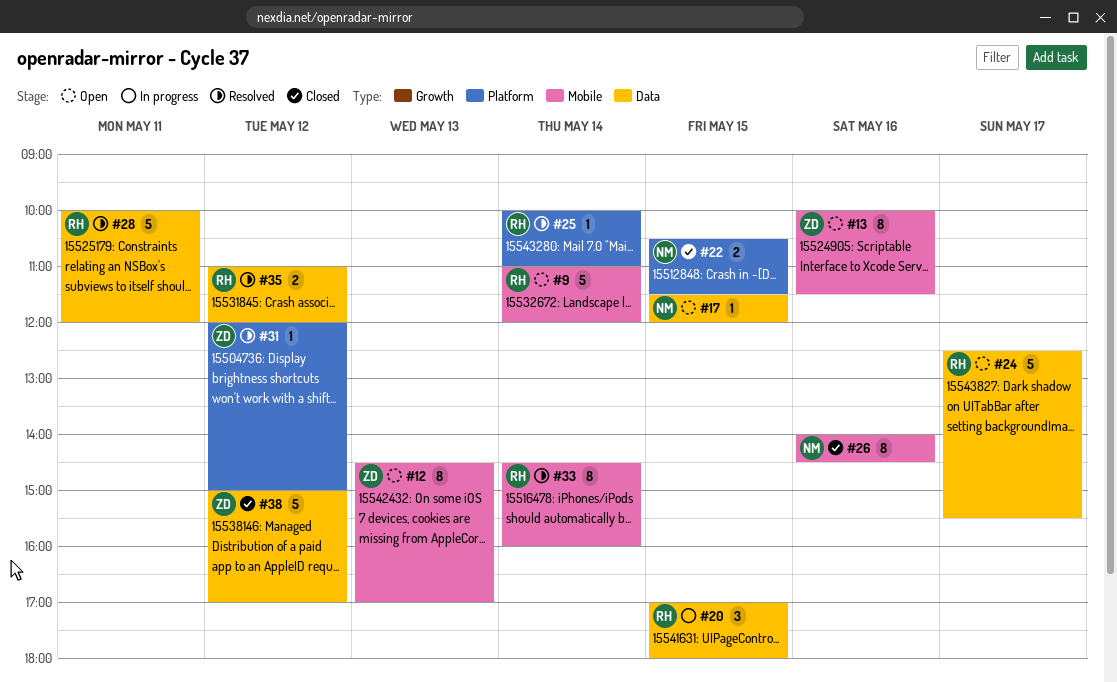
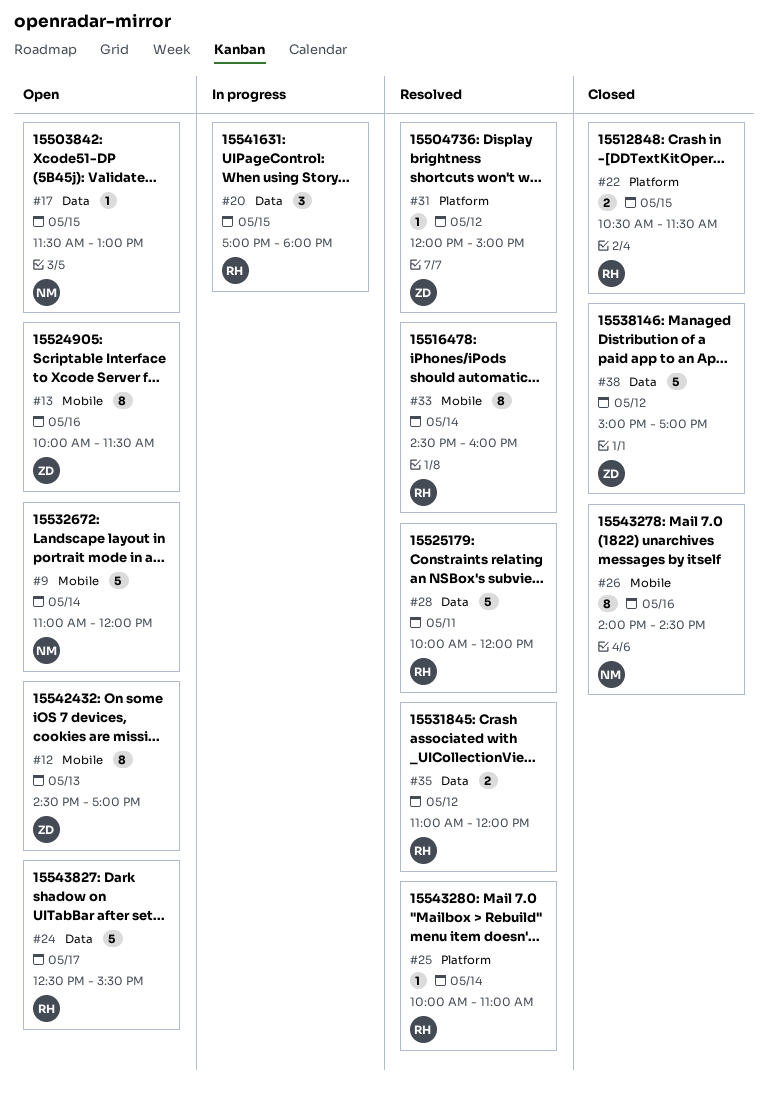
#9, owner: RH -> NM
#17, ends: 12:00 -> 13:00
#22, owner: NM -> RH

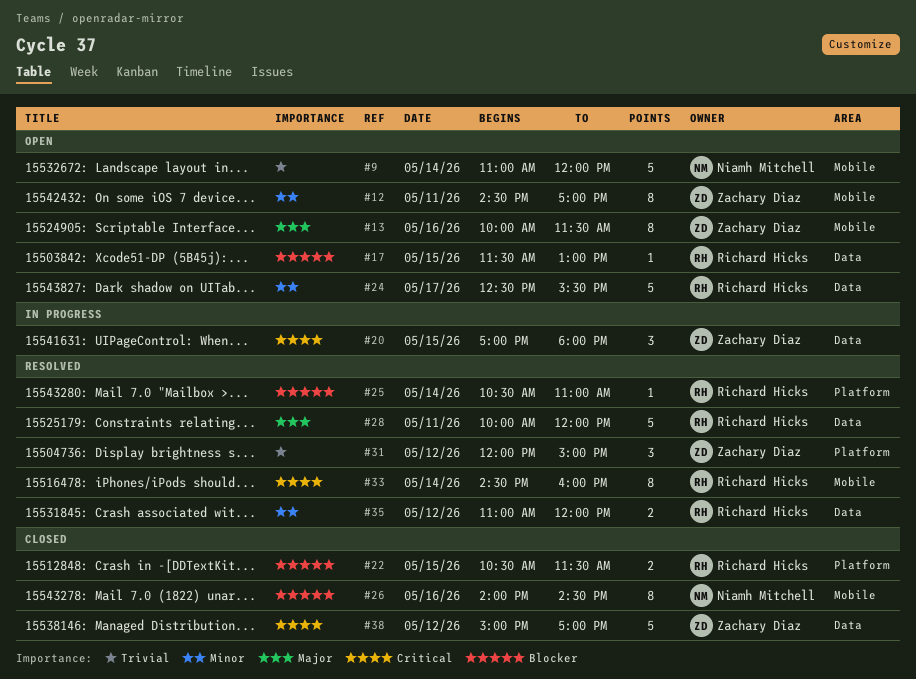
#12, day: May 13 -> May 11
#17, owner: Niamh Mitchell -> Richard Hicks
#20, owner: Richard Hicks -> Zachary Diaz
#25, begins: 10:00 -> 10:30
#31, estimate: 1 -> 3

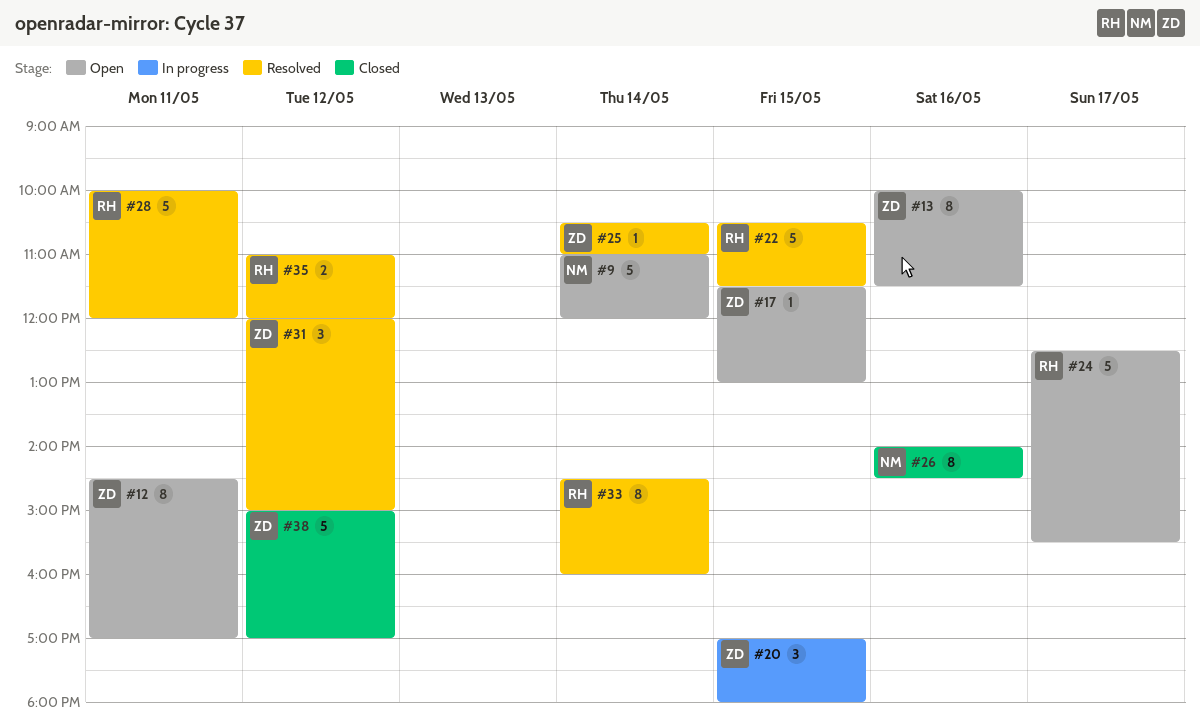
#17, owner: Richard Hicks -> Zachary Diaz
#22, status: Closed -> Resolved
#22, estimate: 2 -> 5
#25, owner: Richard Hicks -> Zachary Diaz

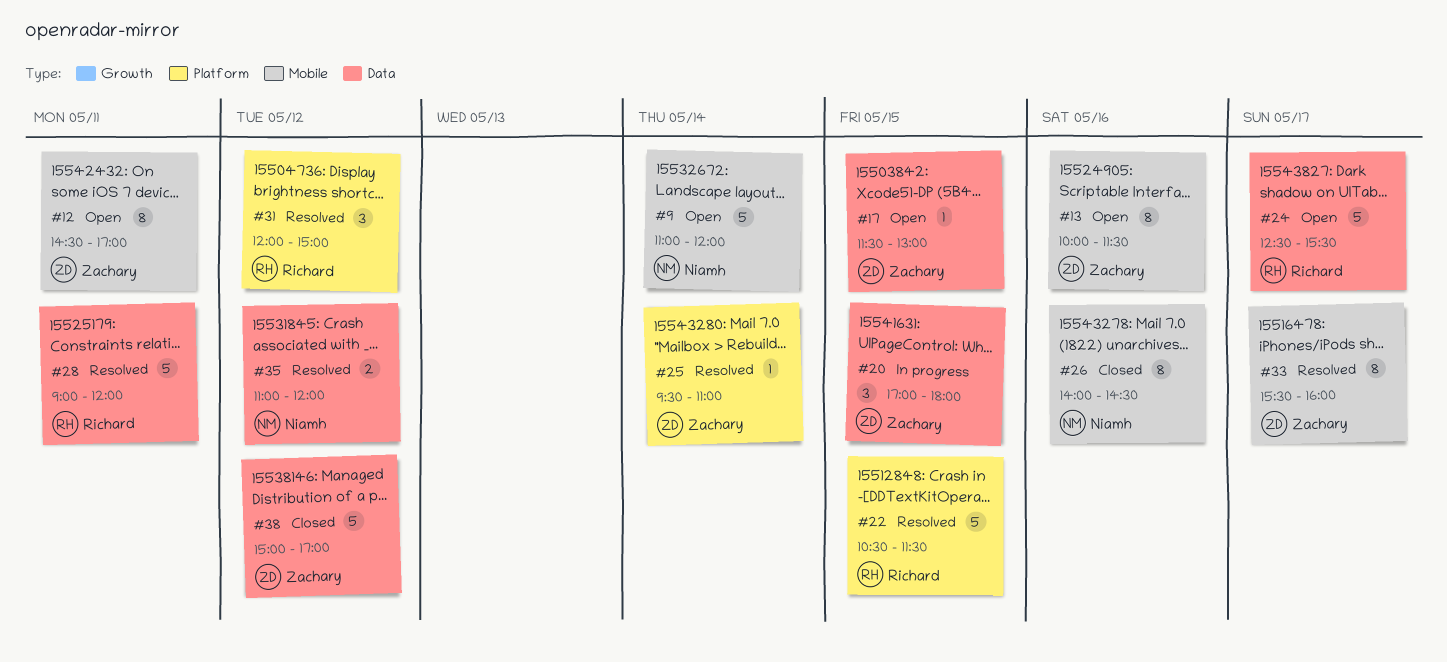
#25, begins: 10:30 -> 09:30
#28, begins: 10:00 -> 09:00
#31, owner: Zachary -> Richard
#33, owner: Richard -> Zachary
#33, day: May 14 -> May 17
#33, begins: 14:30 -> 15:30
#35, owner: Richard -> Niamh

